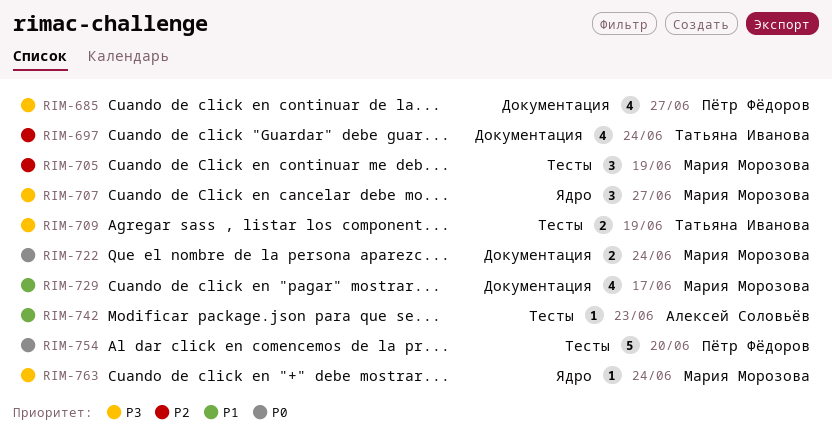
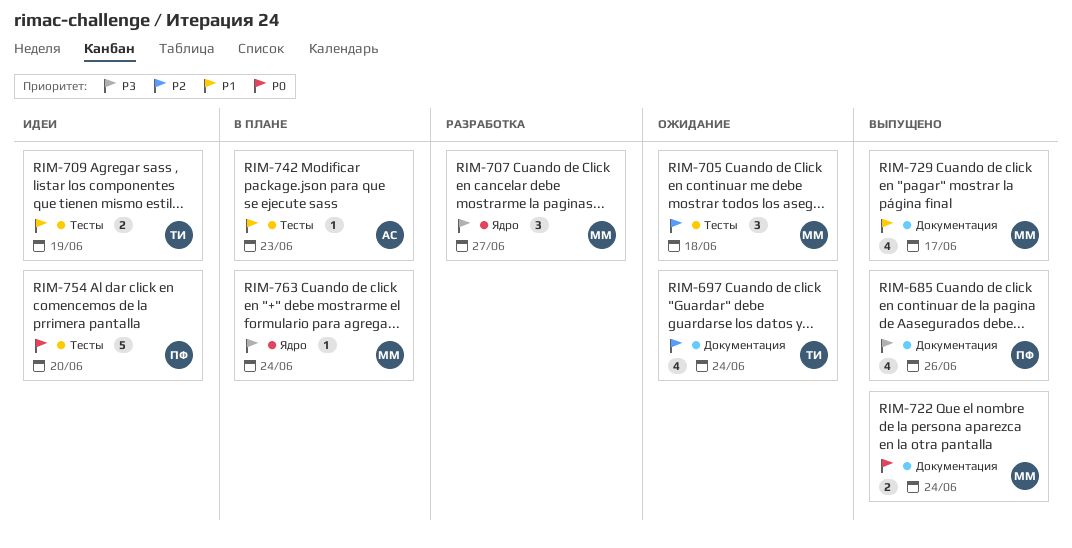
RIM-685, due: Jun 27 -> Jun 26
RIM-705, due: Jun 19 -> Jun 18
RIM-709, priority: P3 -> P1

